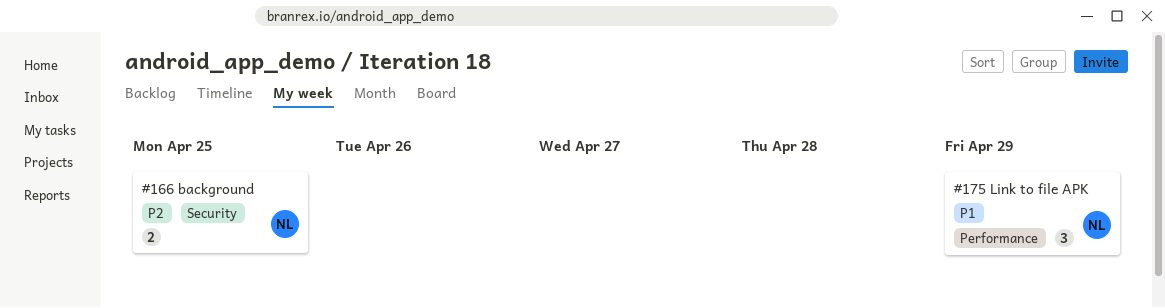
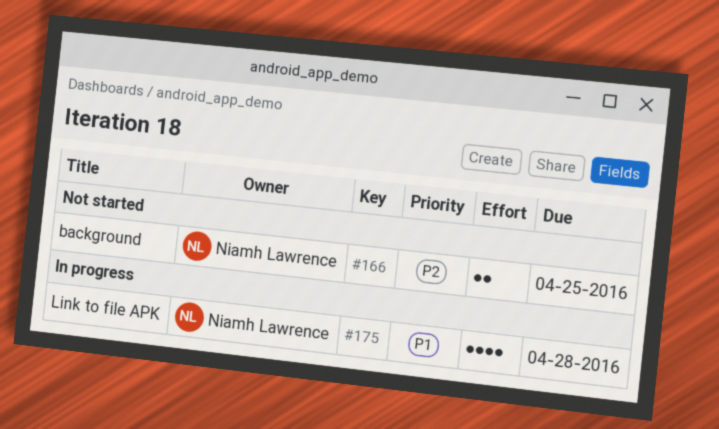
#175, estimate: 3 -> 4
#175, due: Apr 29 -> Apr 28

